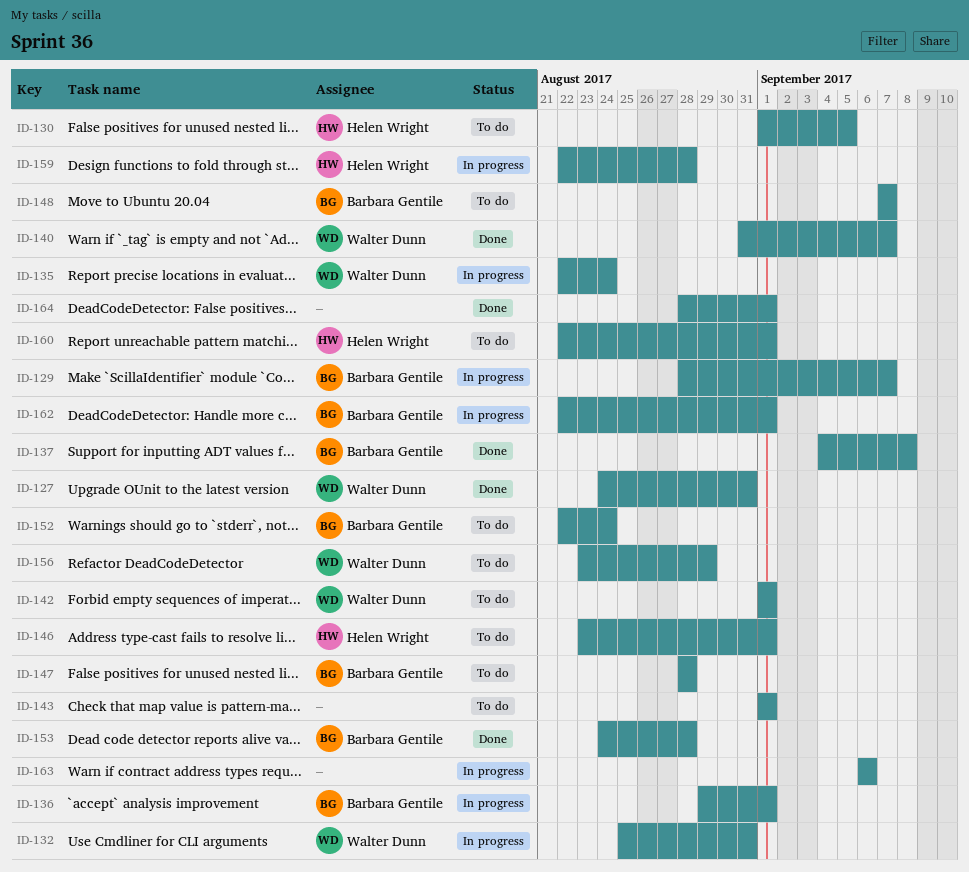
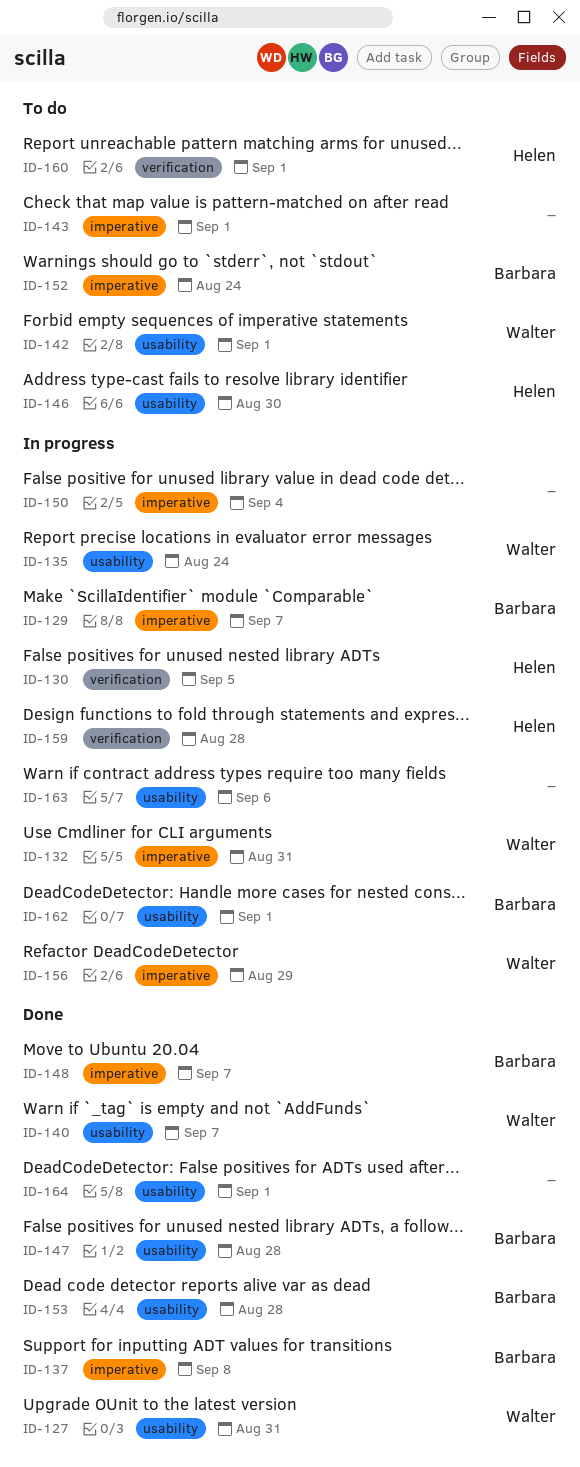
ID-130, status: To do -> In progress
ID-136: present -> none
ID-146, due: Sep 1 -> Aug 30
ID-147, status: To do -> Done
ID-148, status: To do -> Done
ID-150: none -> present
ID-156, status: To do -> In progress

